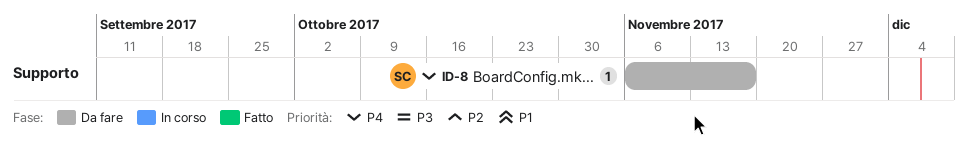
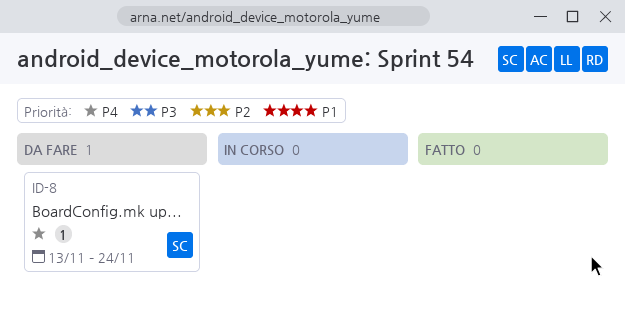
ID-8, start: Nov 6 -> Nov 13
ID-8, due: Nov 17 -> Nov 24

